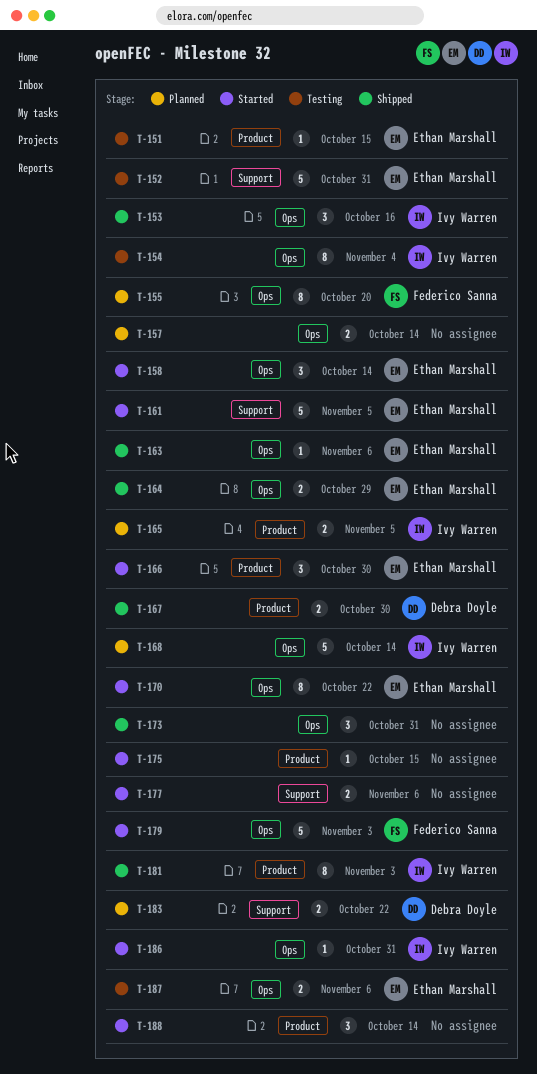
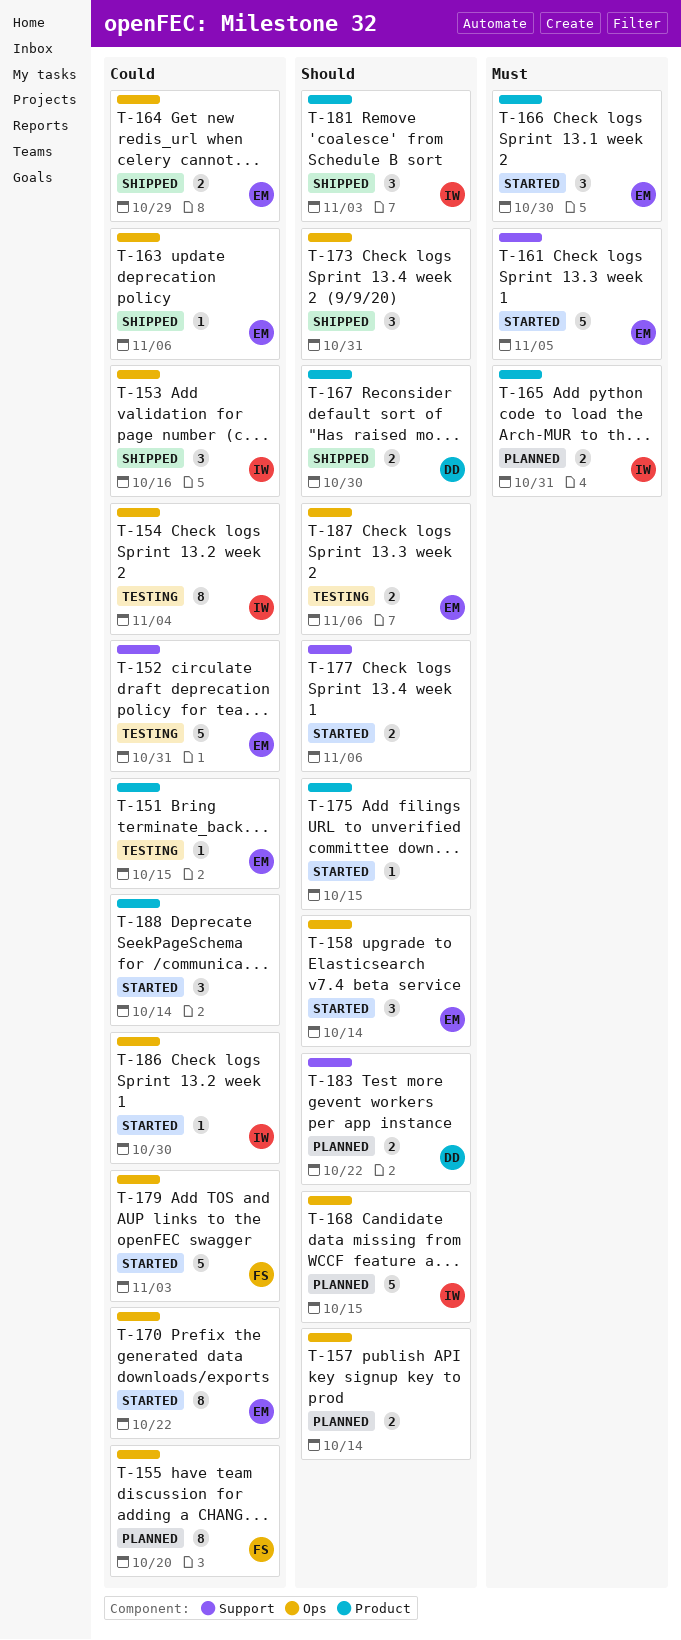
T-165, due: Nov 5 -> Oct 31
T-168, due: Oct 14 -> Oct 15
T-181, estimate: 8 -> 3
T-186, due: Oct 31 -> Oct 30

